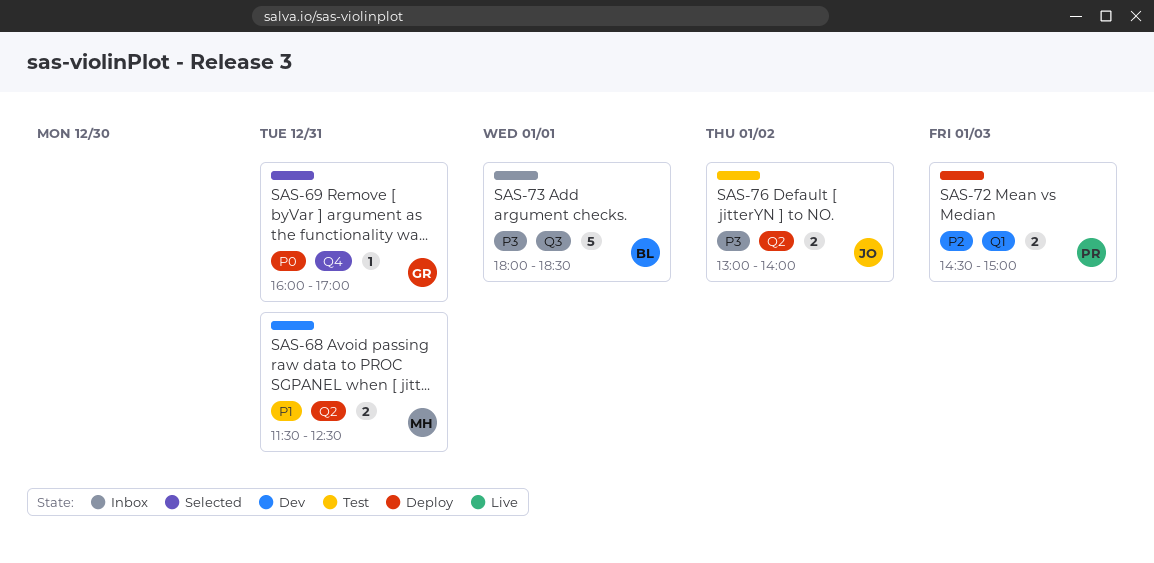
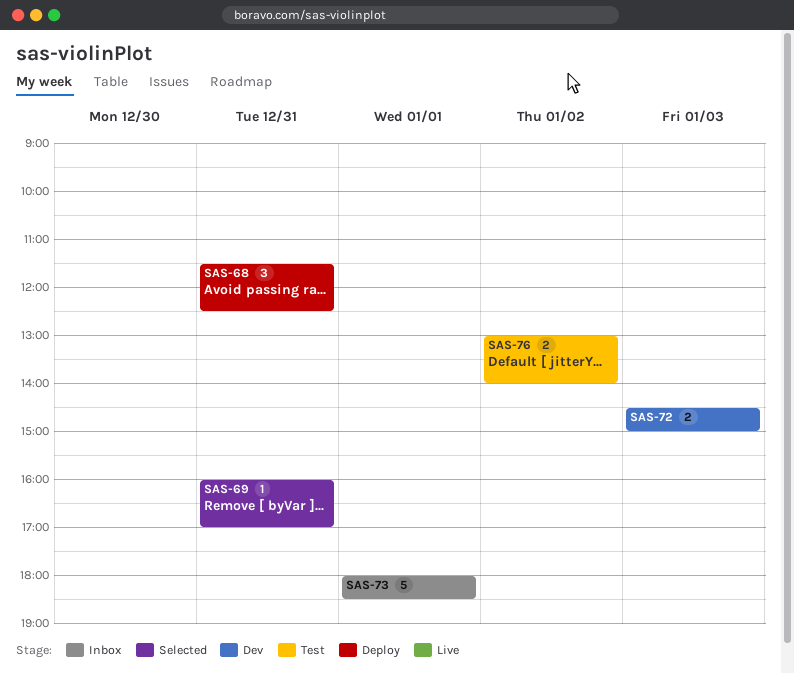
SAS-68, status: Dev -> Deploy
SAS-68, estimate: 2 -> 3
SAS-72, status: Deploy -> Dev

